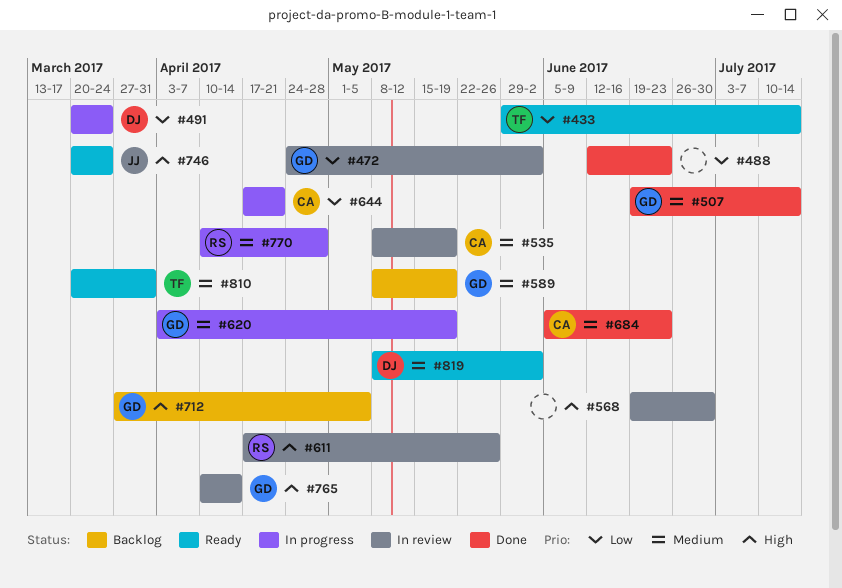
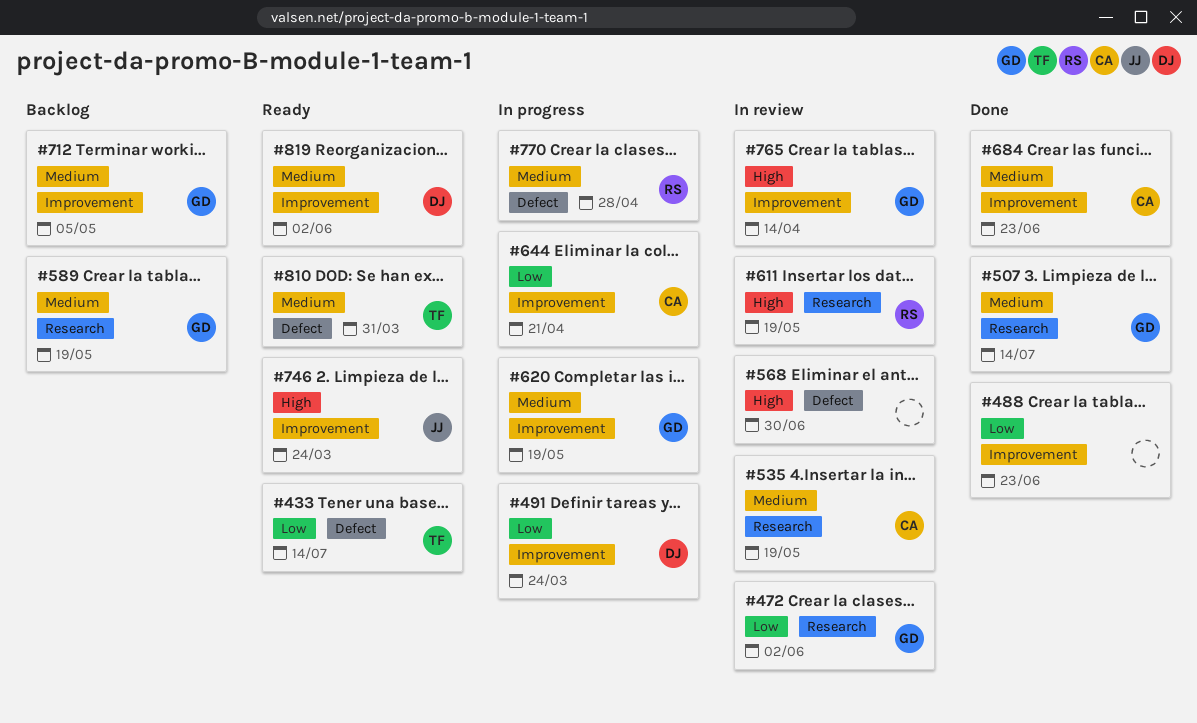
#611, due: May 26 -> May 19
#712, priority: High -> Medium

